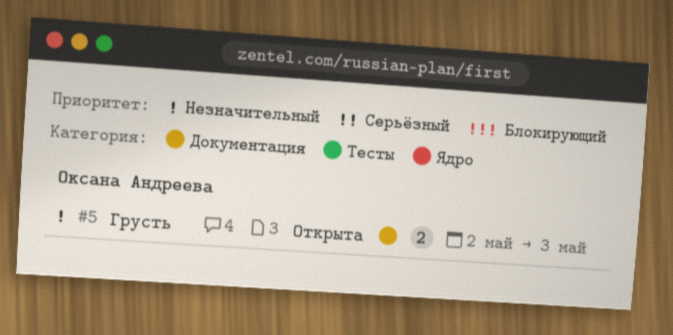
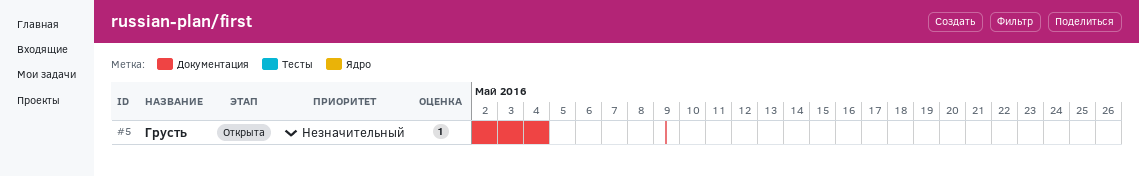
#5, estimate: 2 -> 1
#5, due: May 3 -> May 4

